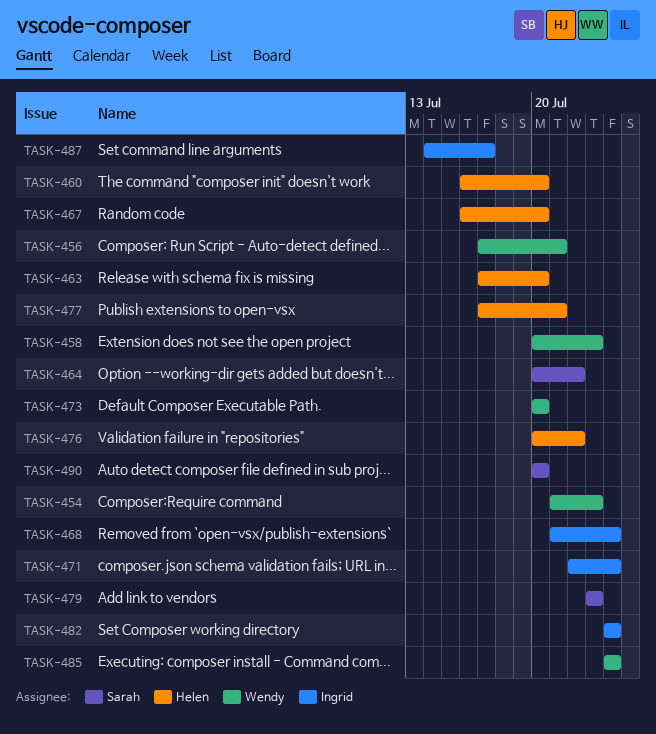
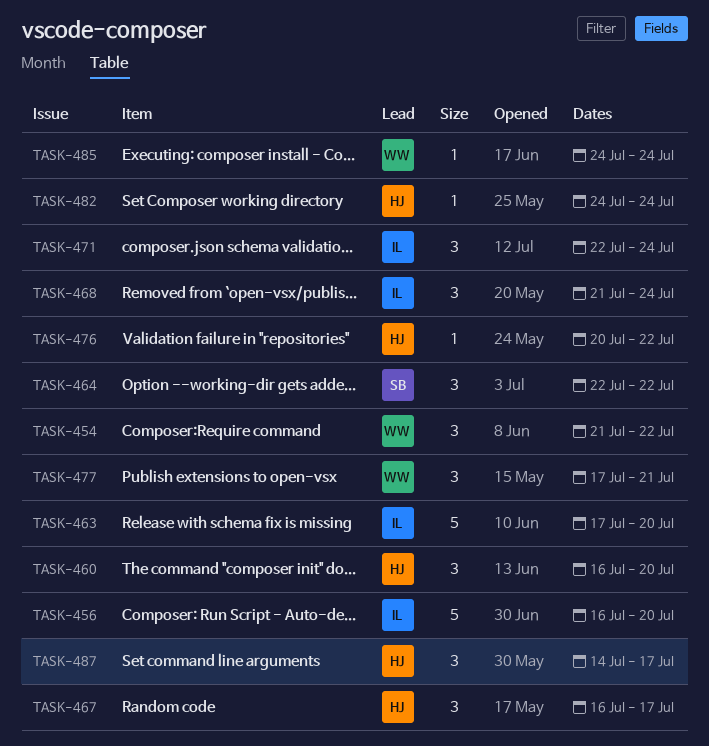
TASK-454, due: Jul 23 -> Jul 22
TASK-456, owner: Wendy -> Ingrid
TASK-456, start: Jul 17 -> Jul 16
TASK-456, due: Jul 21 -> Jul 20
TASK-458: present -> none
TASK-463, owner: Helen -> Ingrid
TASK-464, start: Jul 20 -> Jul 22
TASK-467, due: Jul 20 -> Jul 17
TASK-473: present -> none
TASK-477, owner: Helen -> Wendy
TASK-479: present -> none
TASK-482, owner: Ingrid -> Helen
TASK-487, owner: Ingrid -> Helen
TASK-490: present -> none

